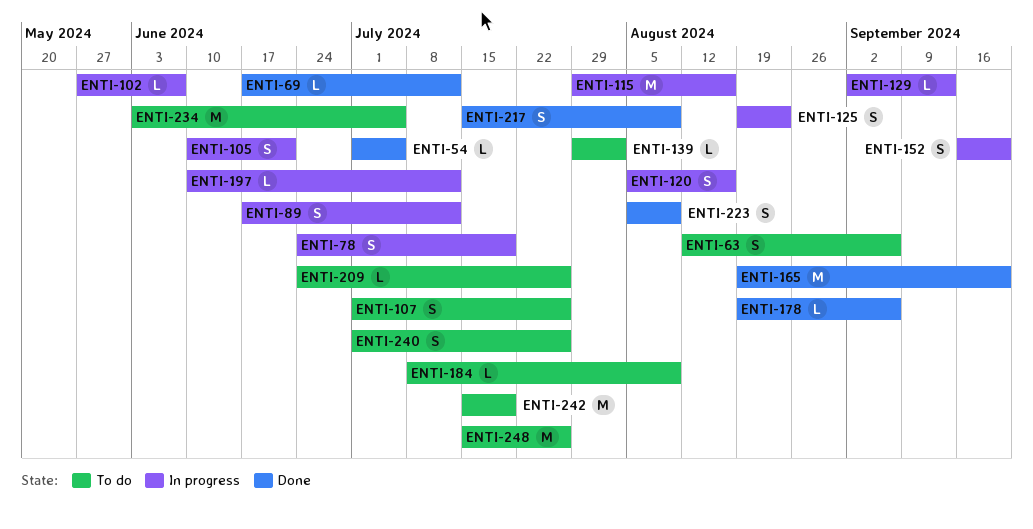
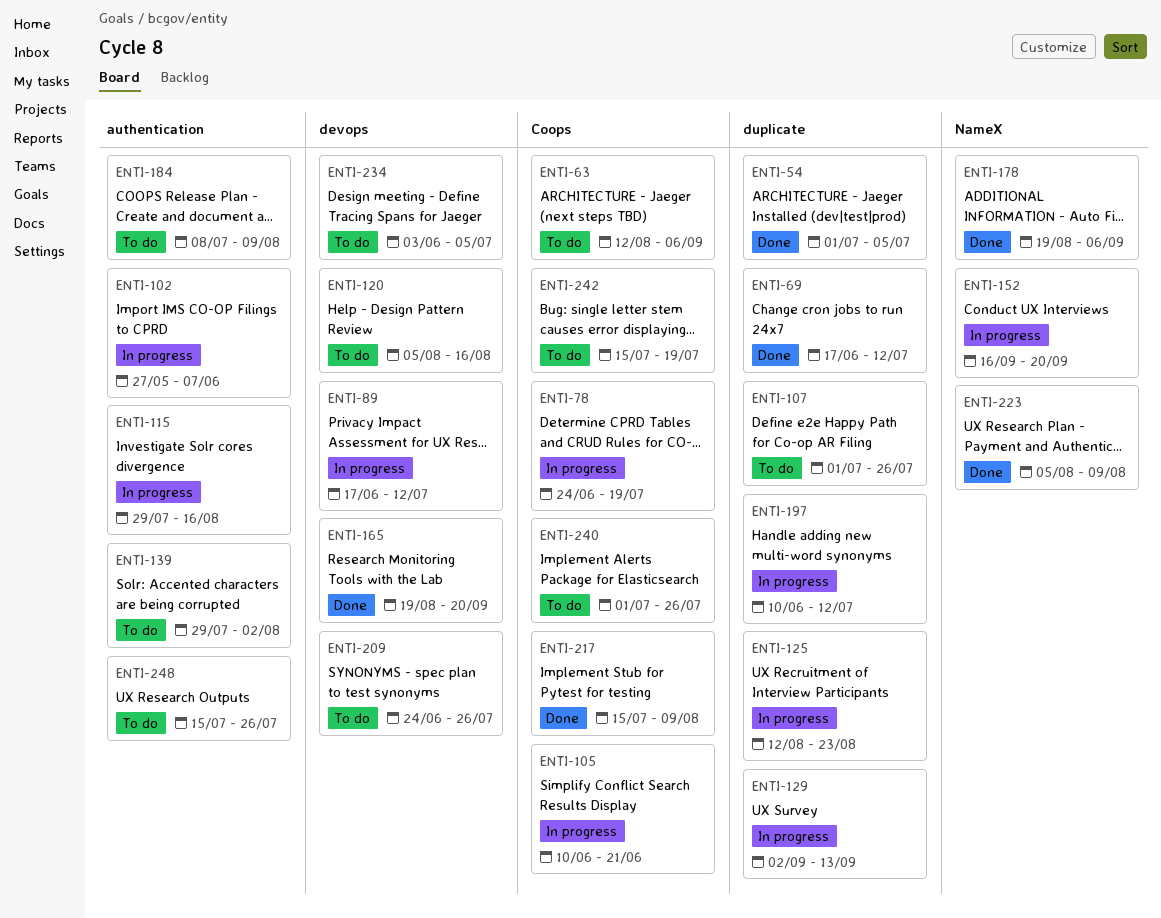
ENTI-120, status: In progress -> To do
ENTI-125, start: Aug 19 -> Aug 12

